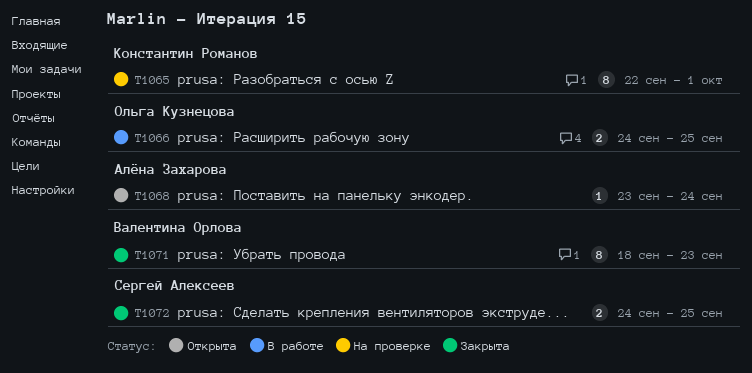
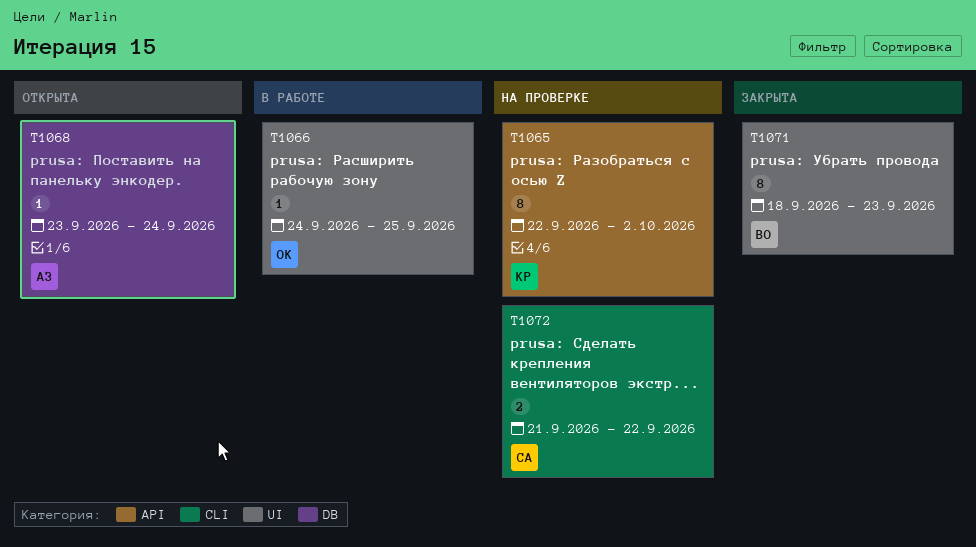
T1065, due: Oct 1 -> Oct 2
T1066, estimate: 2 -> 1
T1072, status: Закрыта -> На проверке
T1072, start: Sep 24 -> Sep 21
T1072, due: Sep 25 -> Sep 22

